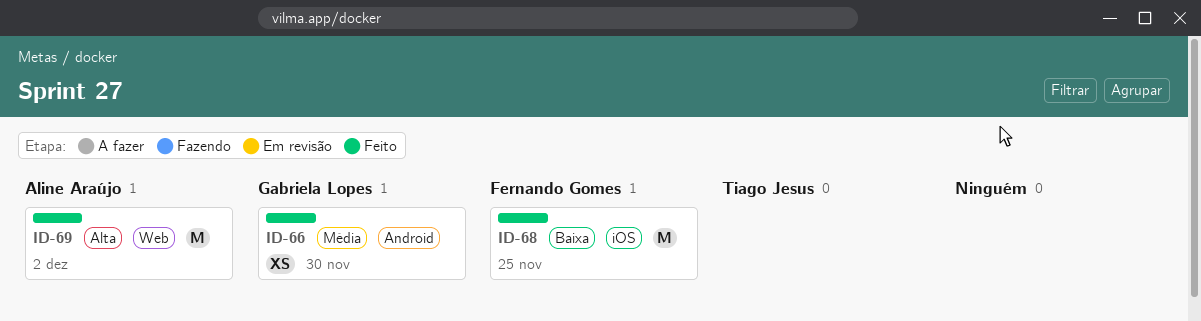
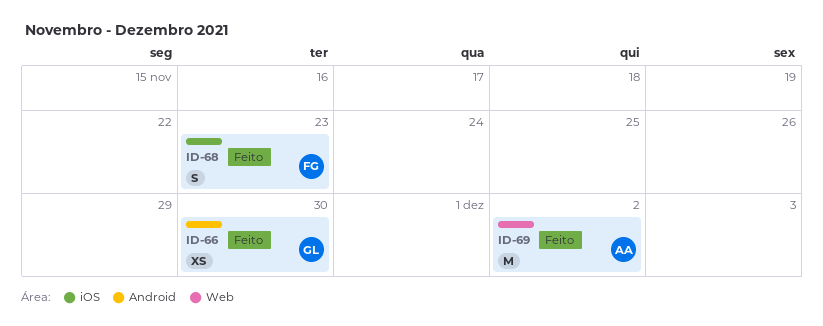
ID-68, estimate: M -> S
ID-68, due: Nov 25 -> Nov 23

